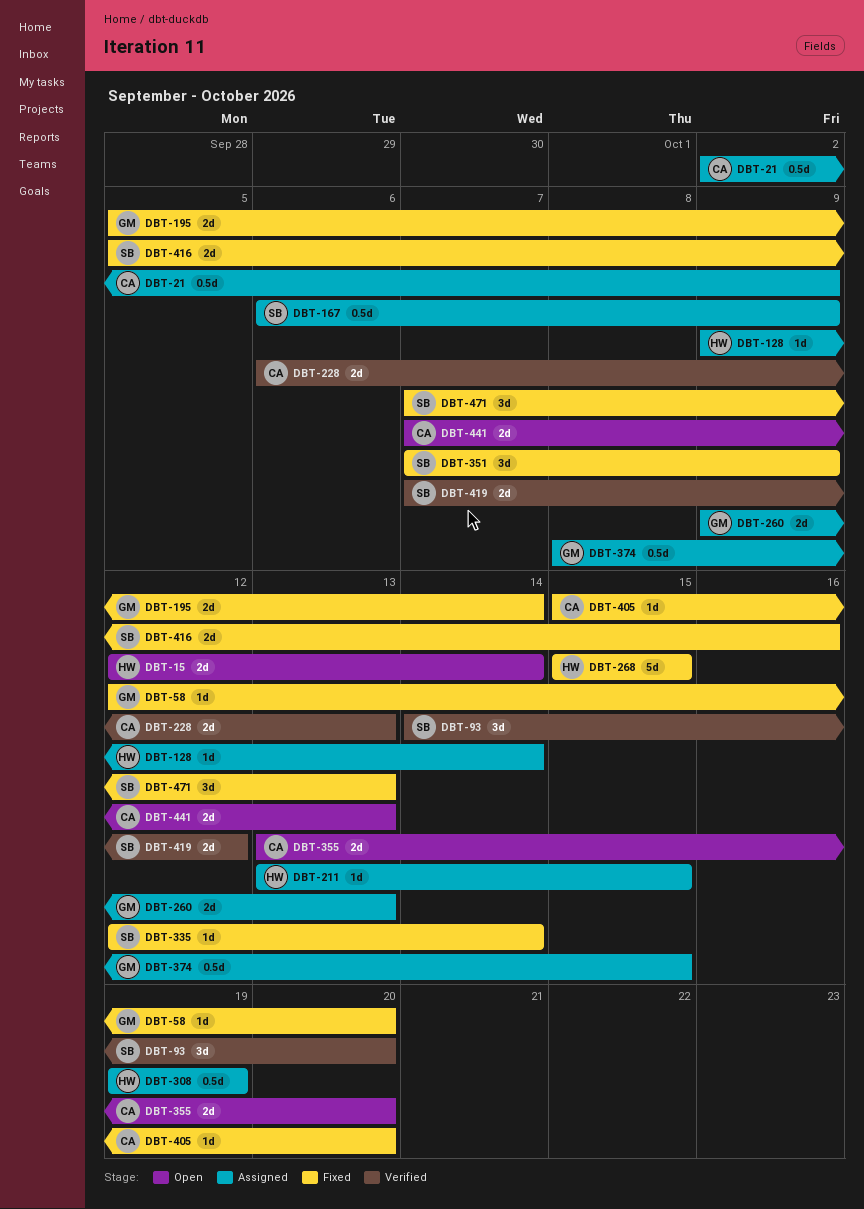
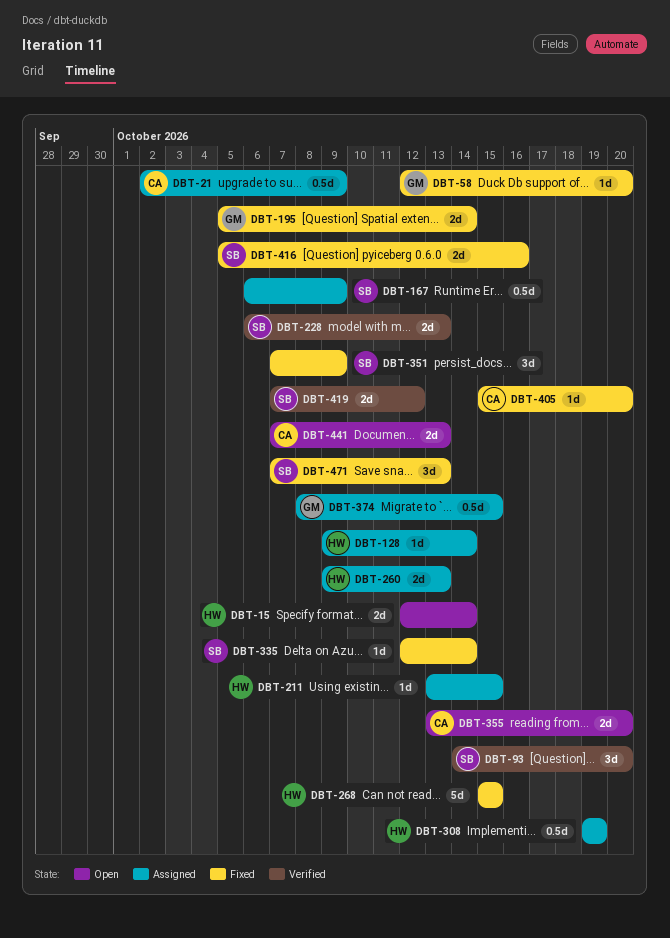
DBT-228, owner: CA -> SB
DBT-260, owner: GM -> HW

